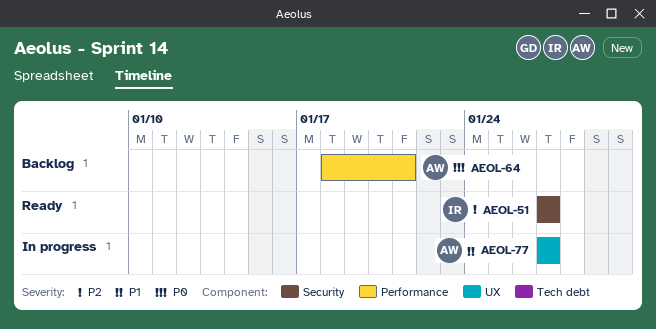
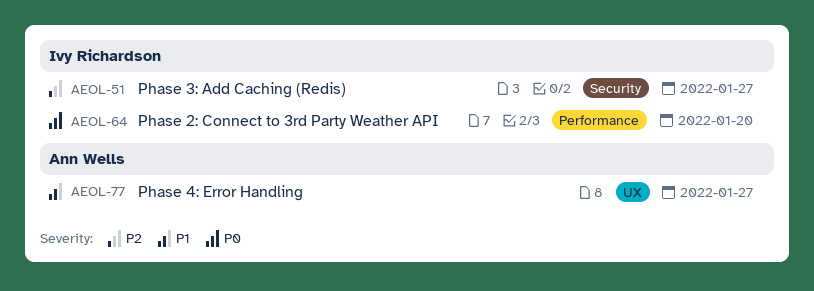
AEOL-64, owner: Ann Wells -> Ivy Richardson
AEOL-64, due: Jan 21 -> Jan 20

